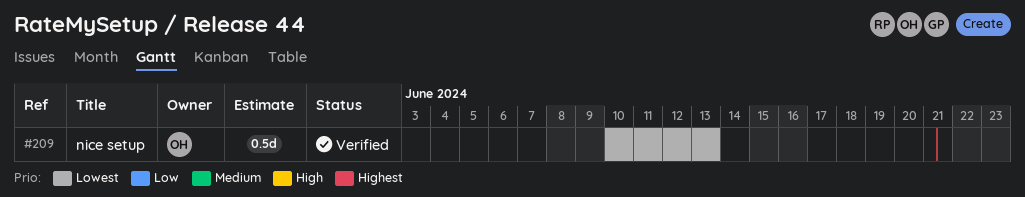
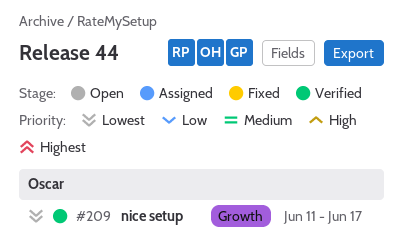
#209, start: Jun 10 -> Jun 11
#209, due: Jun 13 -> Jun 17

